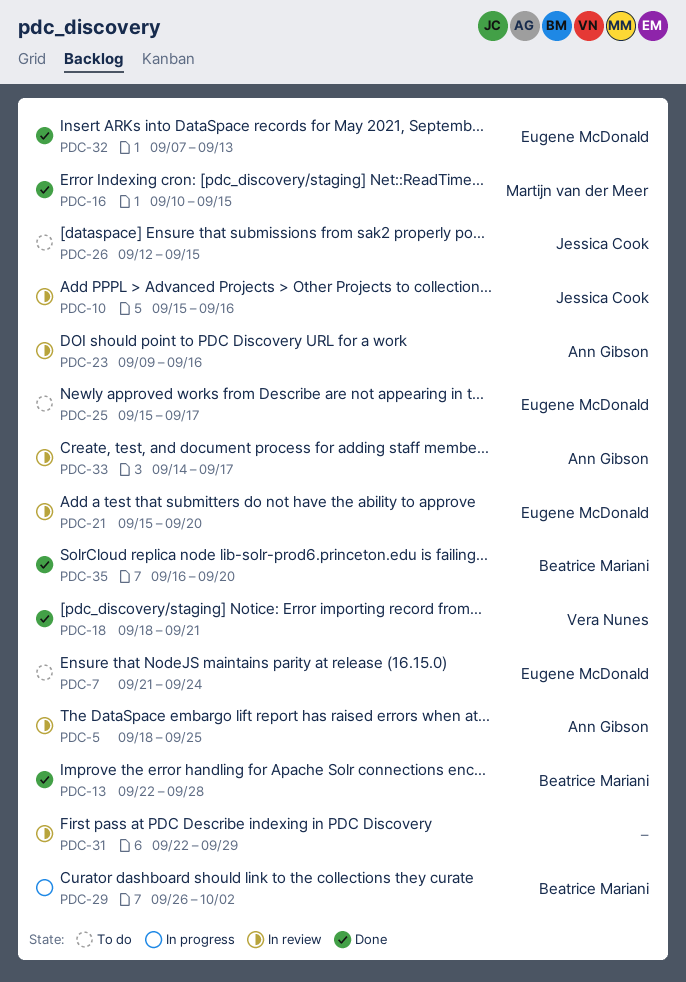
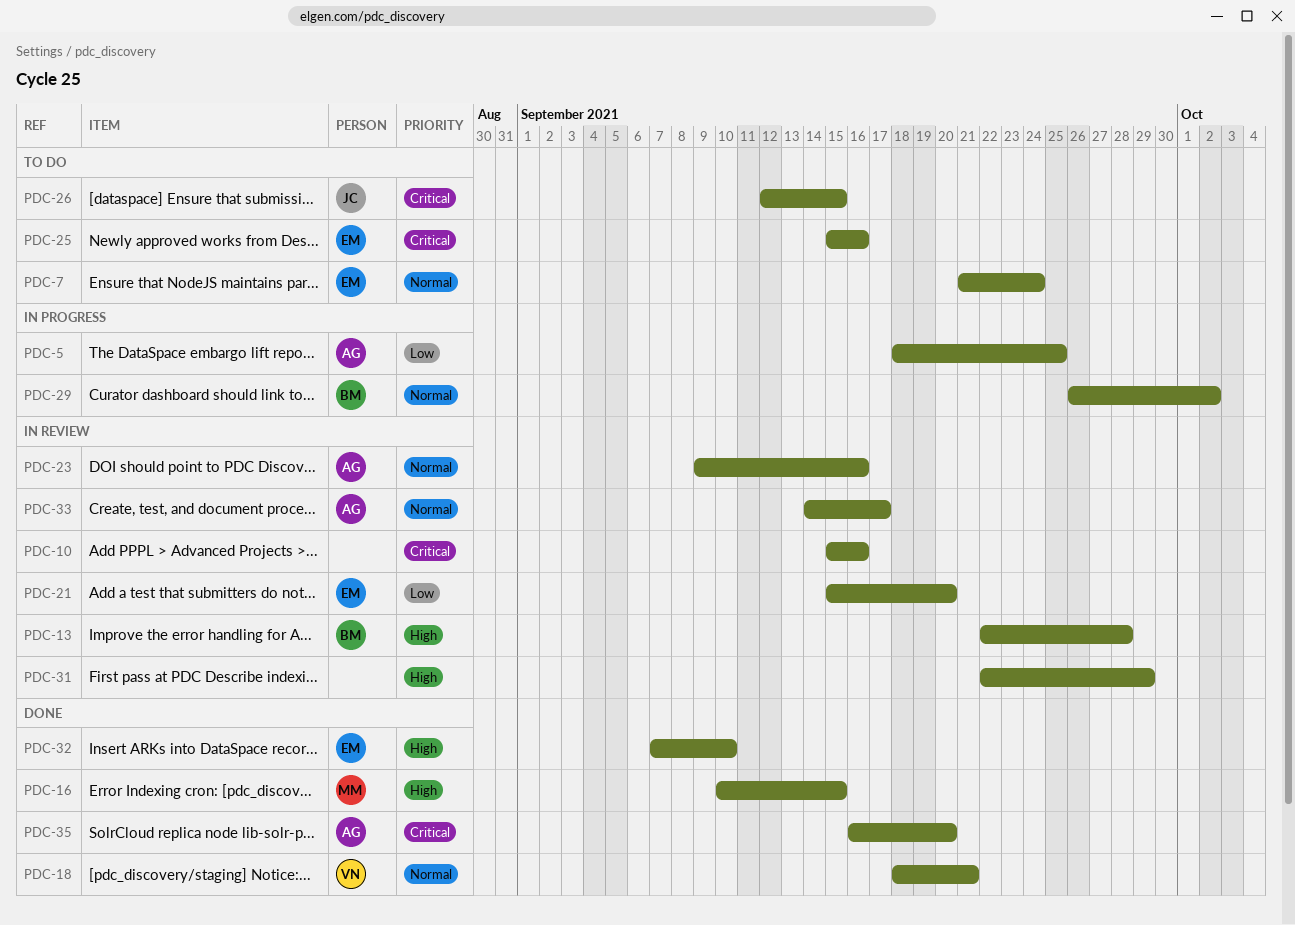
PDC-5, status: In review -> In progress
PDC-10, owner: Jessica Cook -> none
PDC-13, status: Done -> In review
PDC-25, due: Sep 17 -> Sep 16
PDC-32, due: Sep 13 -> Sep 10
PDC-35, owner: Beatrice Mariani -> Ann Gibson

